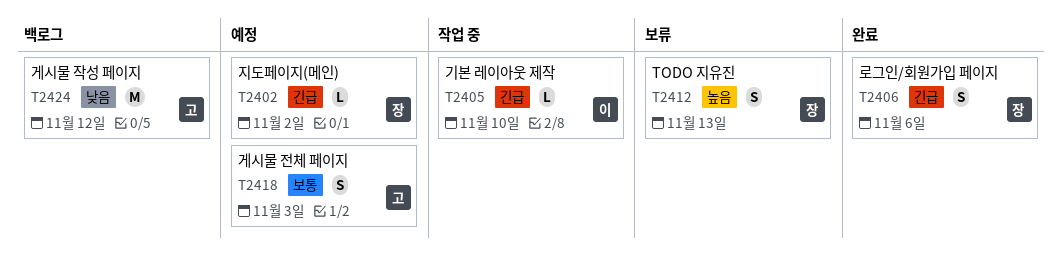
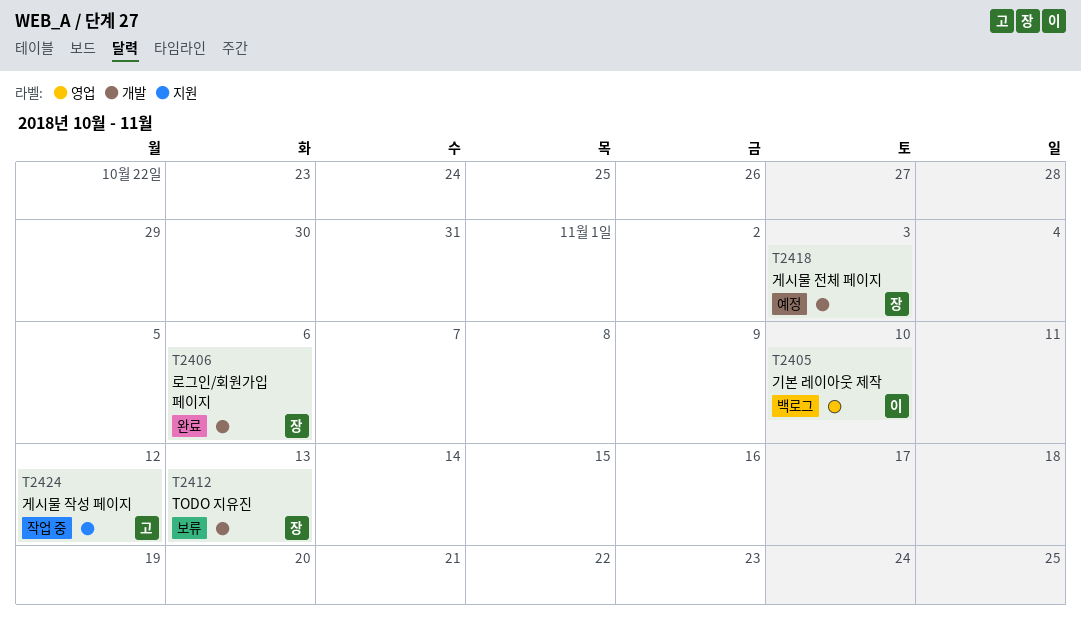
T2402: present -> none
T2405, status: 작업 중 -> 백로그
T2418, owner: 고 -> 장
T2424, status: 백로그 -> 작업 중

